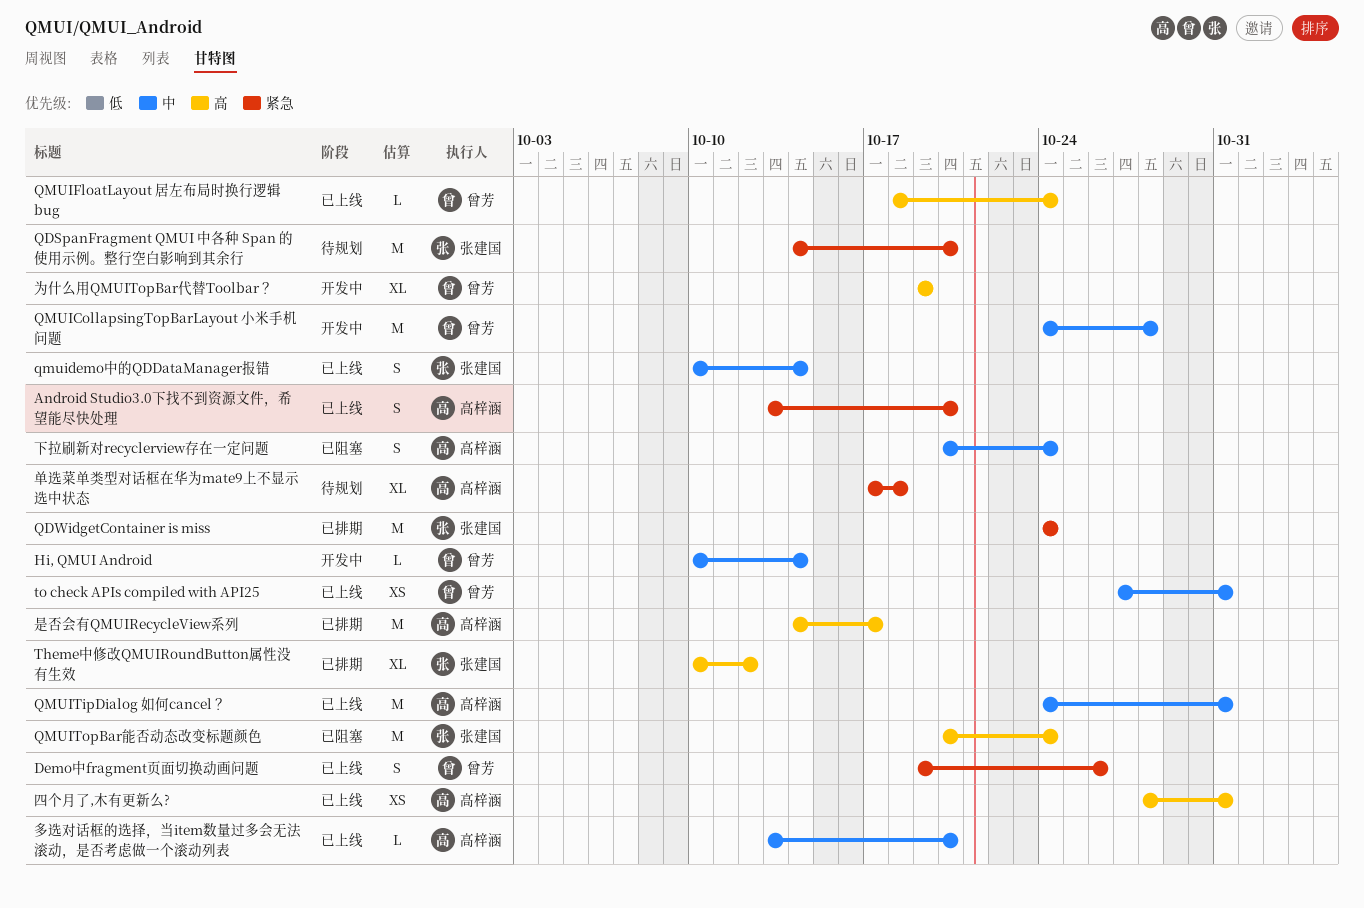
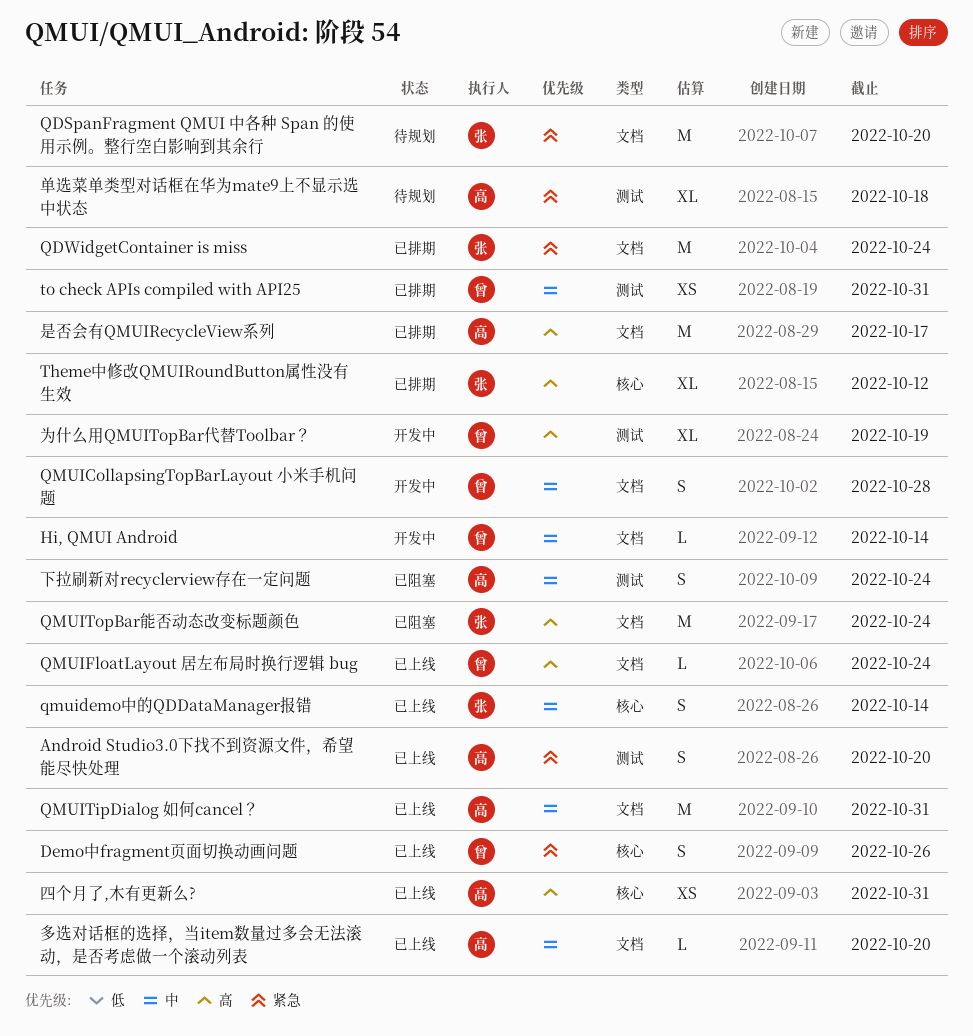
QMUICollapsingTopBarLayout 小米手机问题, estimate: M -> S
to check APIs compiled with API25, status: 已上线 -> 已排期

